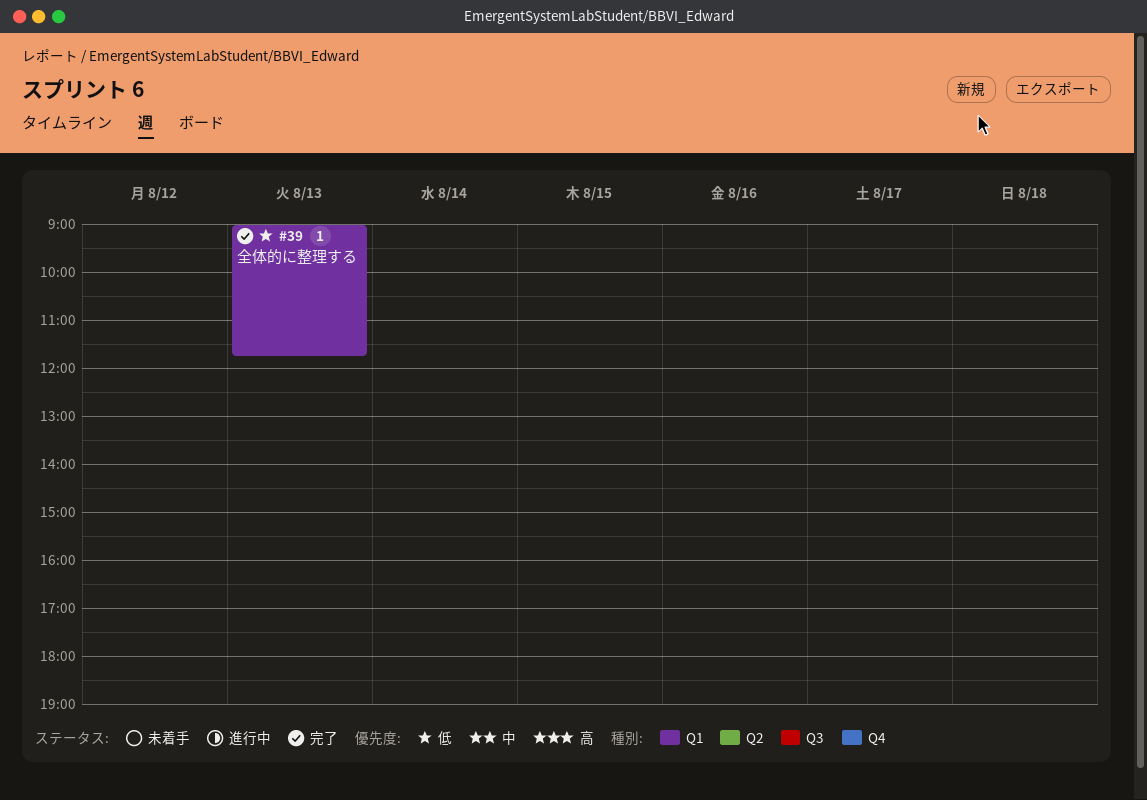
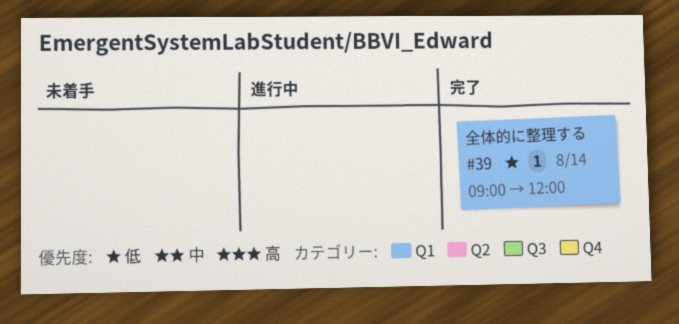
#39, day: Aug 13 -> Aug 14
#39, ends: 11:45 -> 12:00

